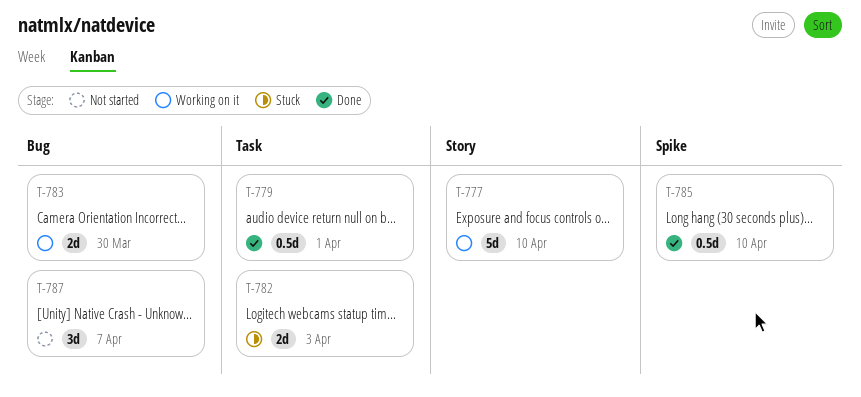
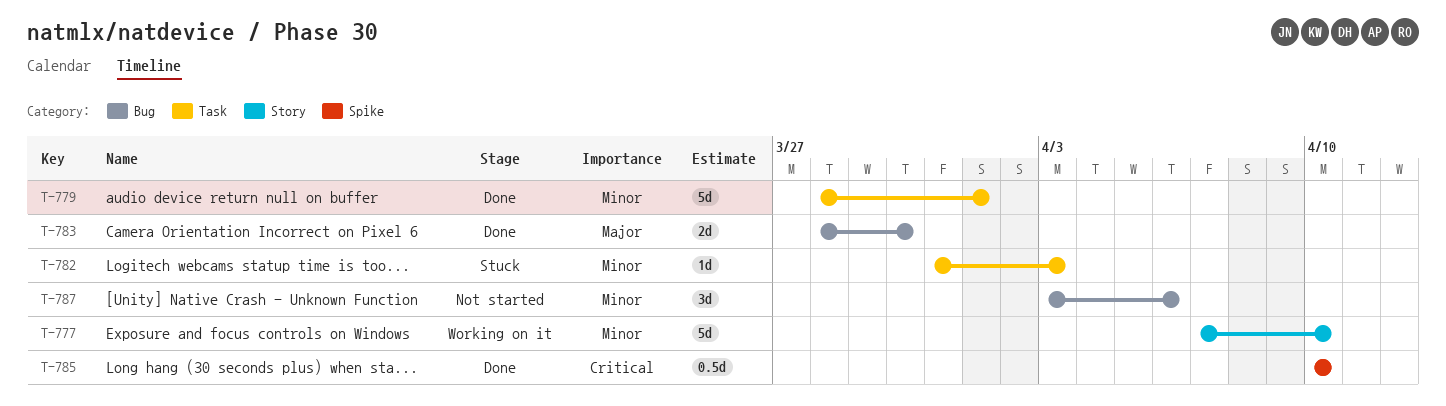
T-779, estimate: 0.5d -> 5d
T-782, estimate: 2d -> 1d
T-783, status: Working on it -> Done
T-787, due: Apr 7 -> Apr 6

